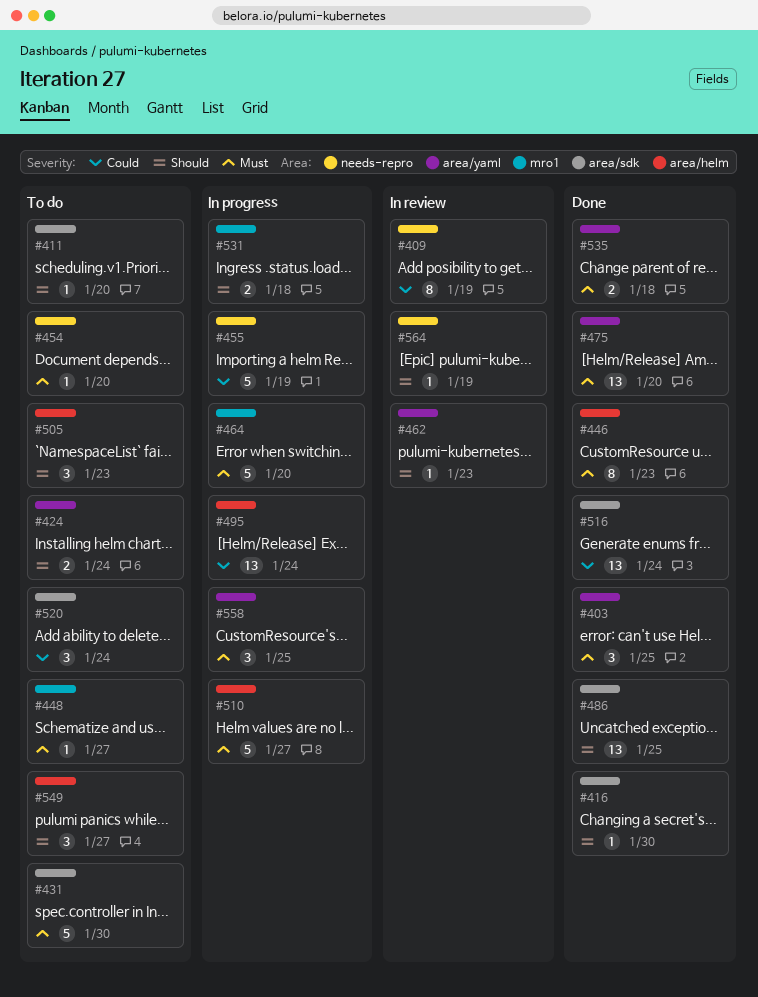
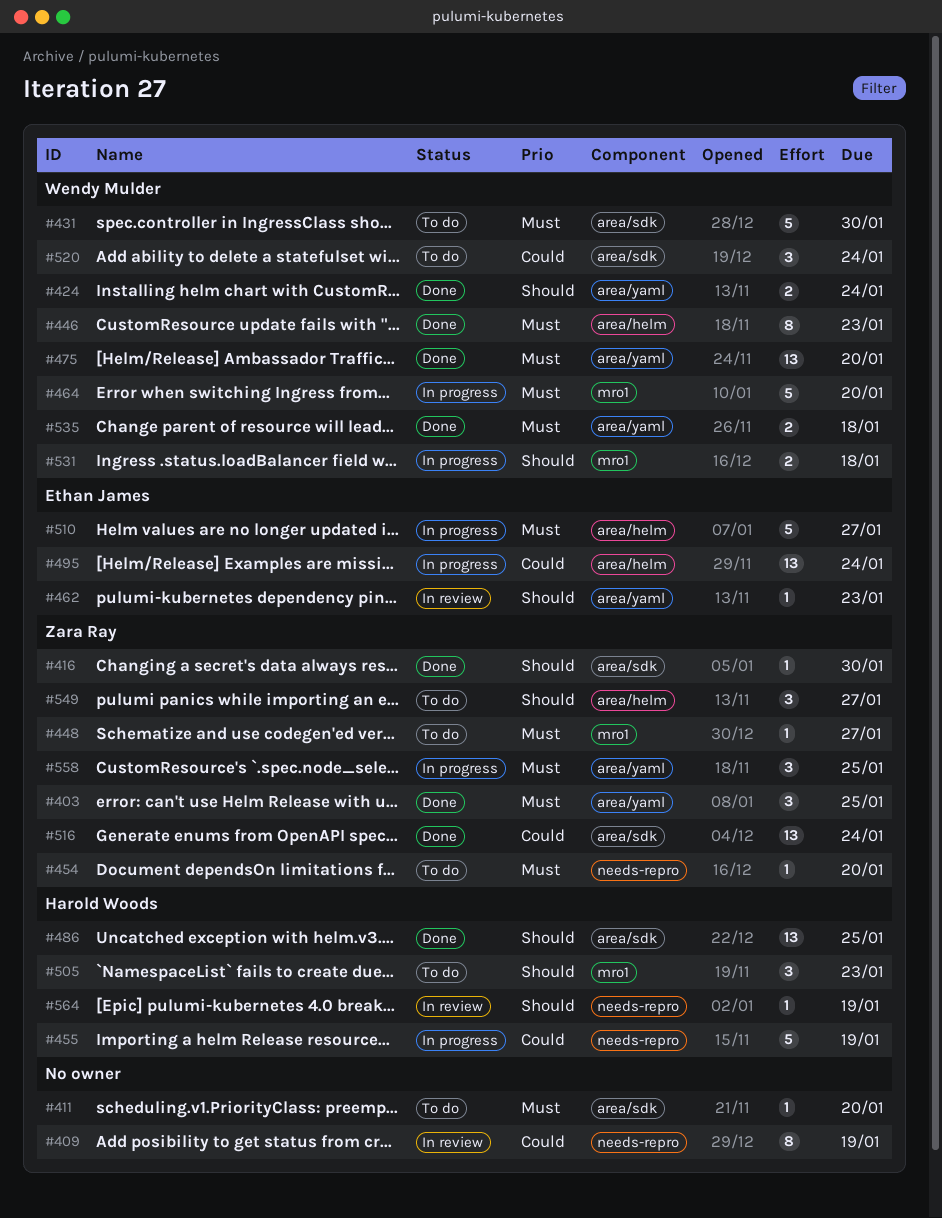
#411, priority: Should -> Must
#424, status: To do -> Done
#505, label: area/helm -> mro1

